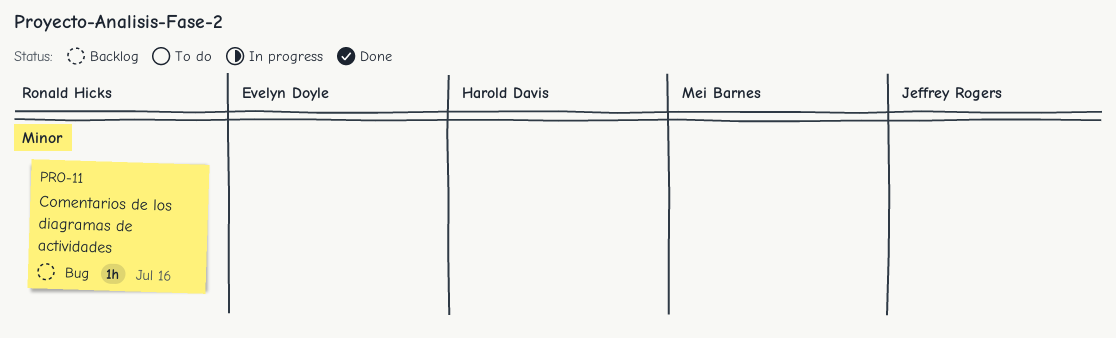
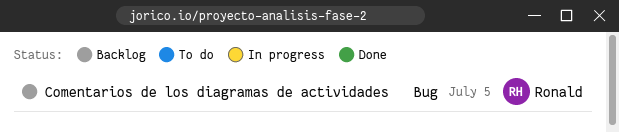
Comentarios de los diagramas de actividades, due: Jul 16 -> Jul 5

